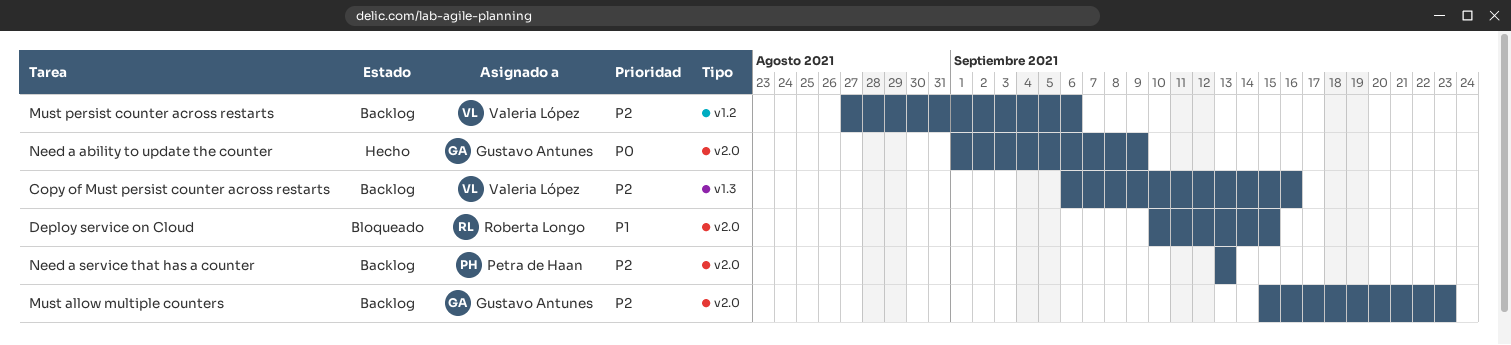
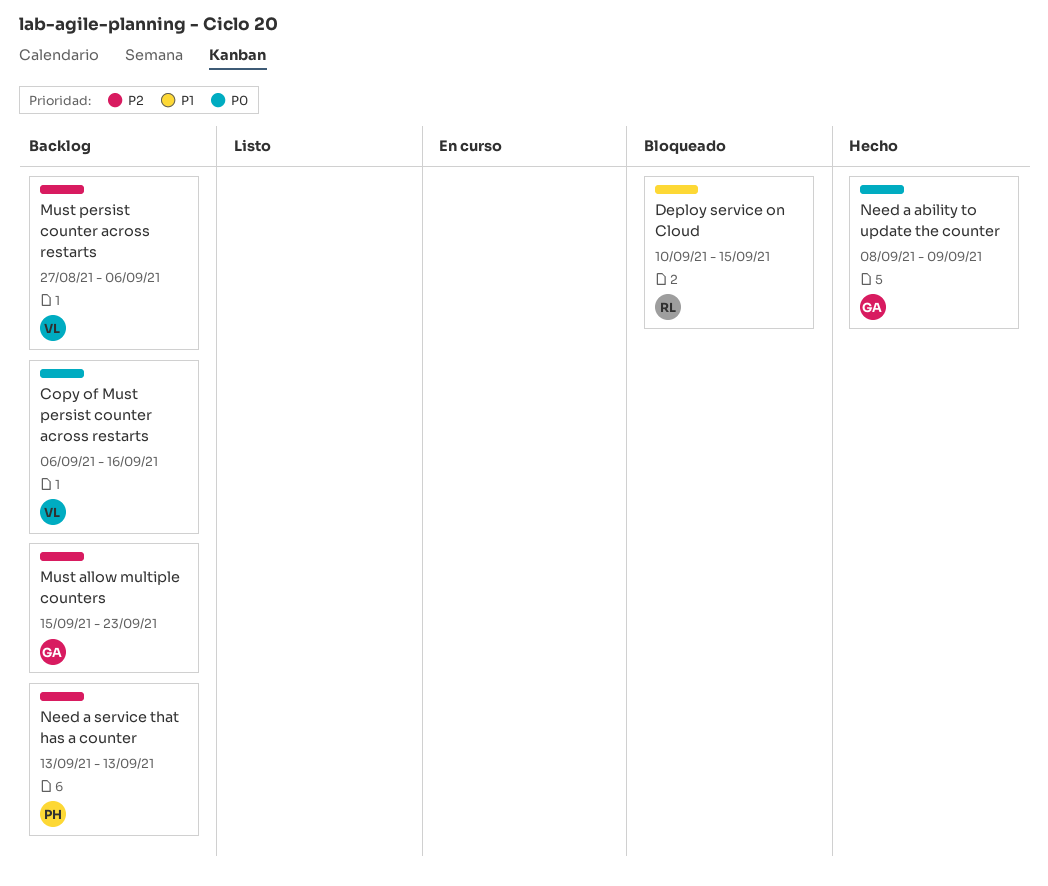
Copy of Must persist counter across restarts, priority: P2 -> P0
Need a ability to update the counter, start: Sep 1 -> Sep 8

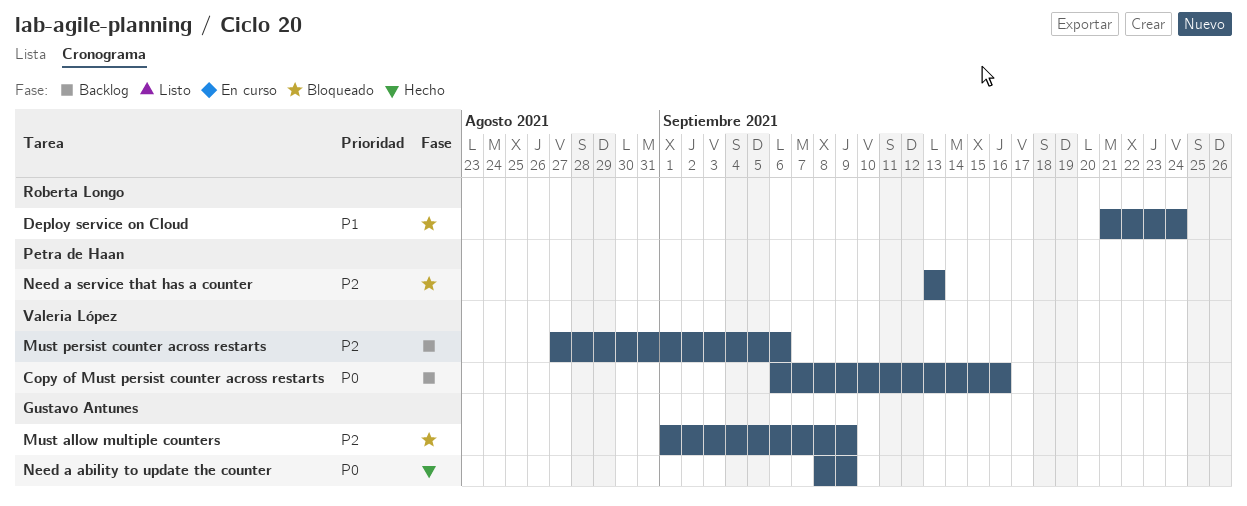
Deploy service on Cloud, start: Sep 10 -> Sep 21
Deploy service on Cloud, due: Sep 15 -> Sep 24
Must allow multiple counters, status: Backlog -> Bloqueado
Must allow multiple counters, start: Sep 15 -> Sep 1
Must allow multiple counters, due: Sep 23 -> Sep 9
Need a service that has a counter, status: Backlog -> Bloqueado

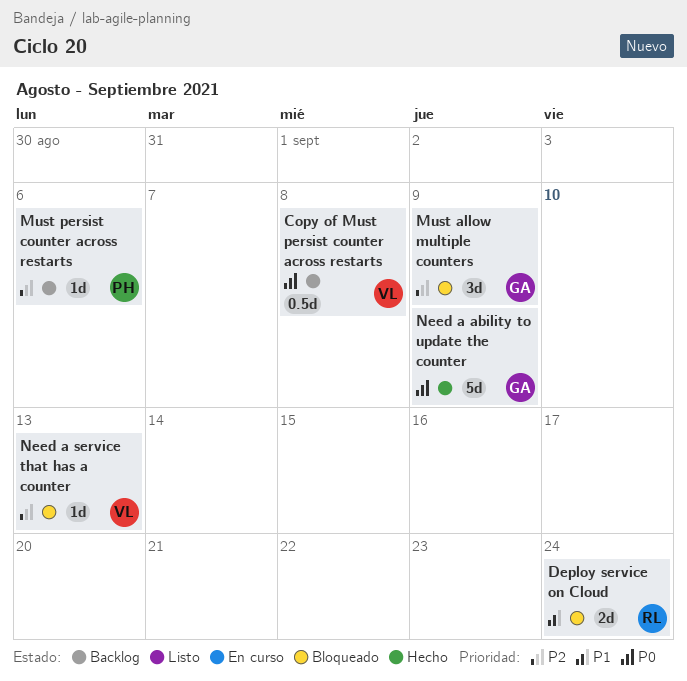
Copy of Must persist counter across restarts, due: Sep 16 -> Sep 8
Must persist counter across restarts, owner: Valeria López -> Petra de Haan
Need a service that has a counter, owner: Petra de Haan -> Valeria López

